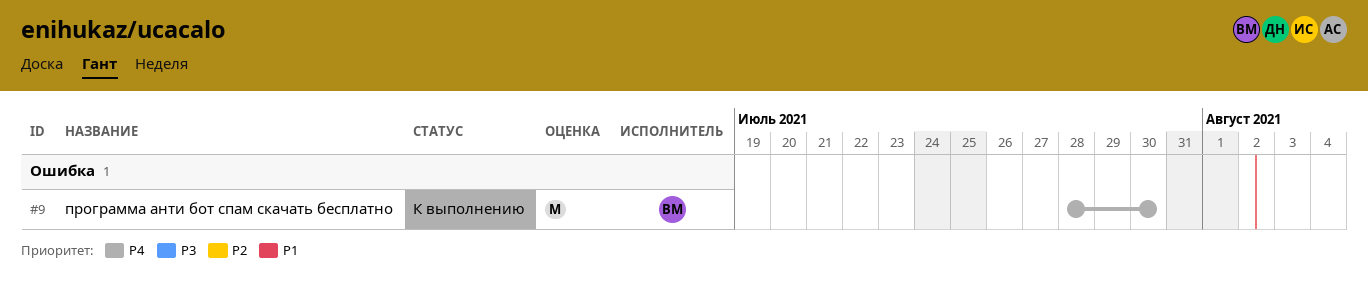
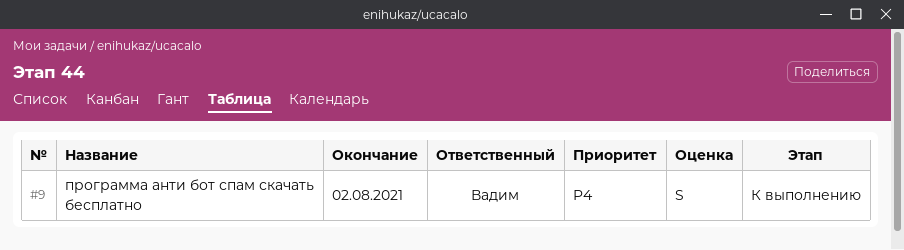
#9, estimate: M -> S
#9, due: Jul 30 -> Aug 2

